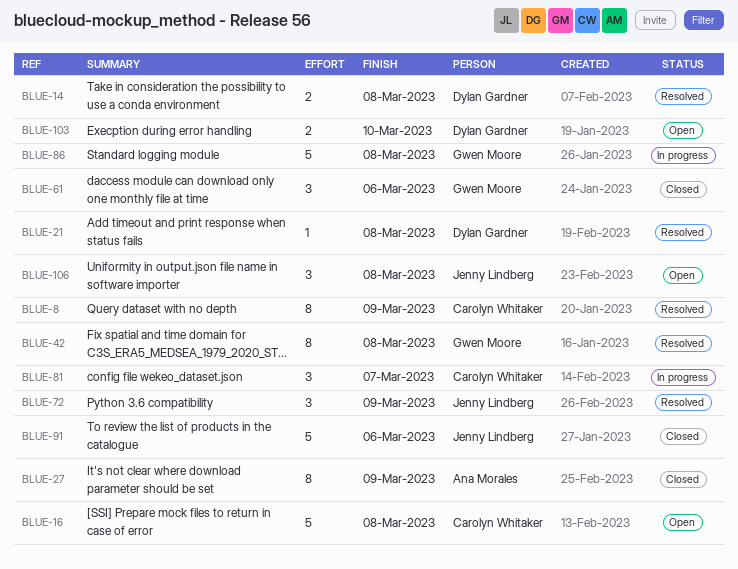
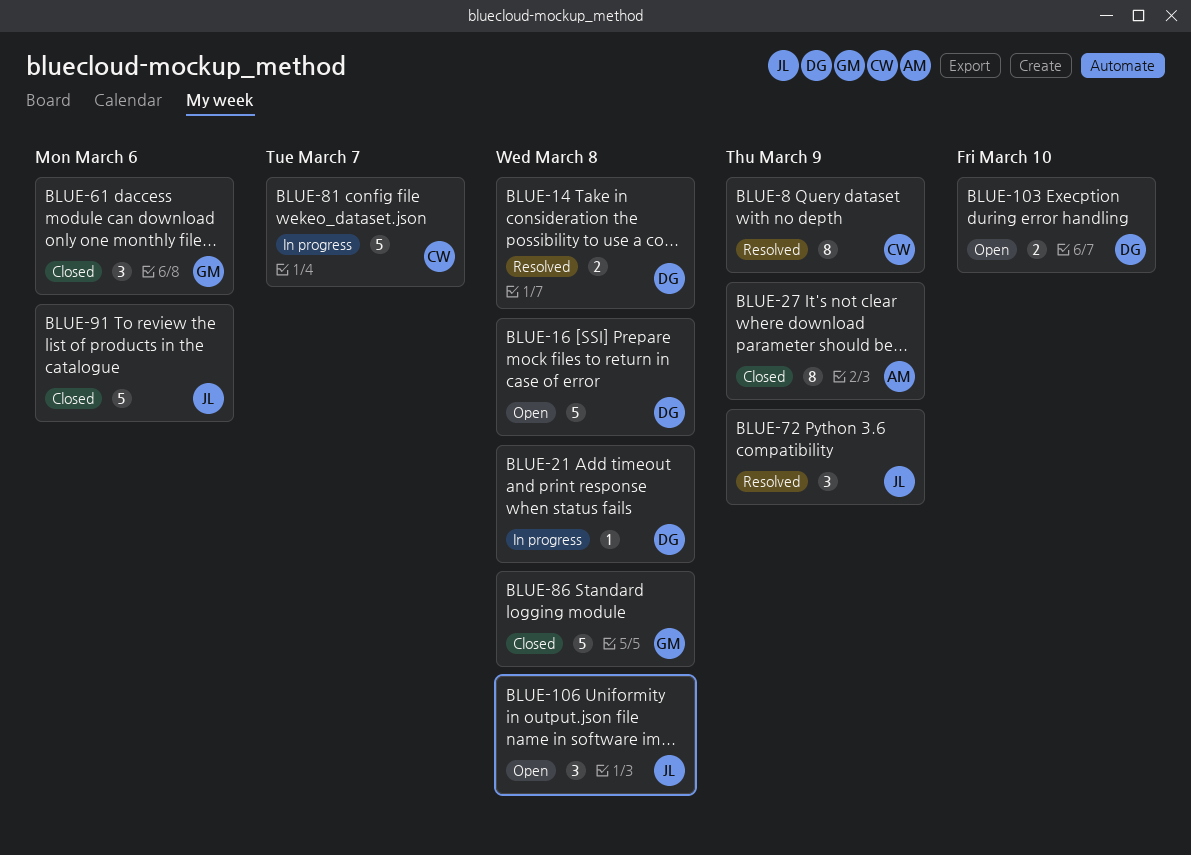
BLUE-16, owner: Carolyn Whitaker -> Dylan Gardner
BLUE-21, status: Resolved -> In progress
BLUE-42: present -> none
BLUE-81, estimate: 3 -> 5
BLUE-86, status: In progress -> Closed

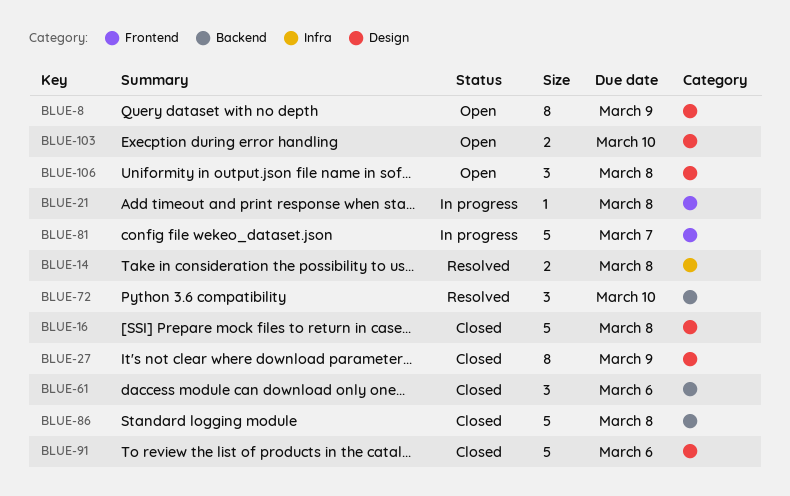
BLUE-8, status: Resolved -> Open
BLUE-16, status: Open -> Closed
BLUE-72, due: Mar 9 -> Mar 10

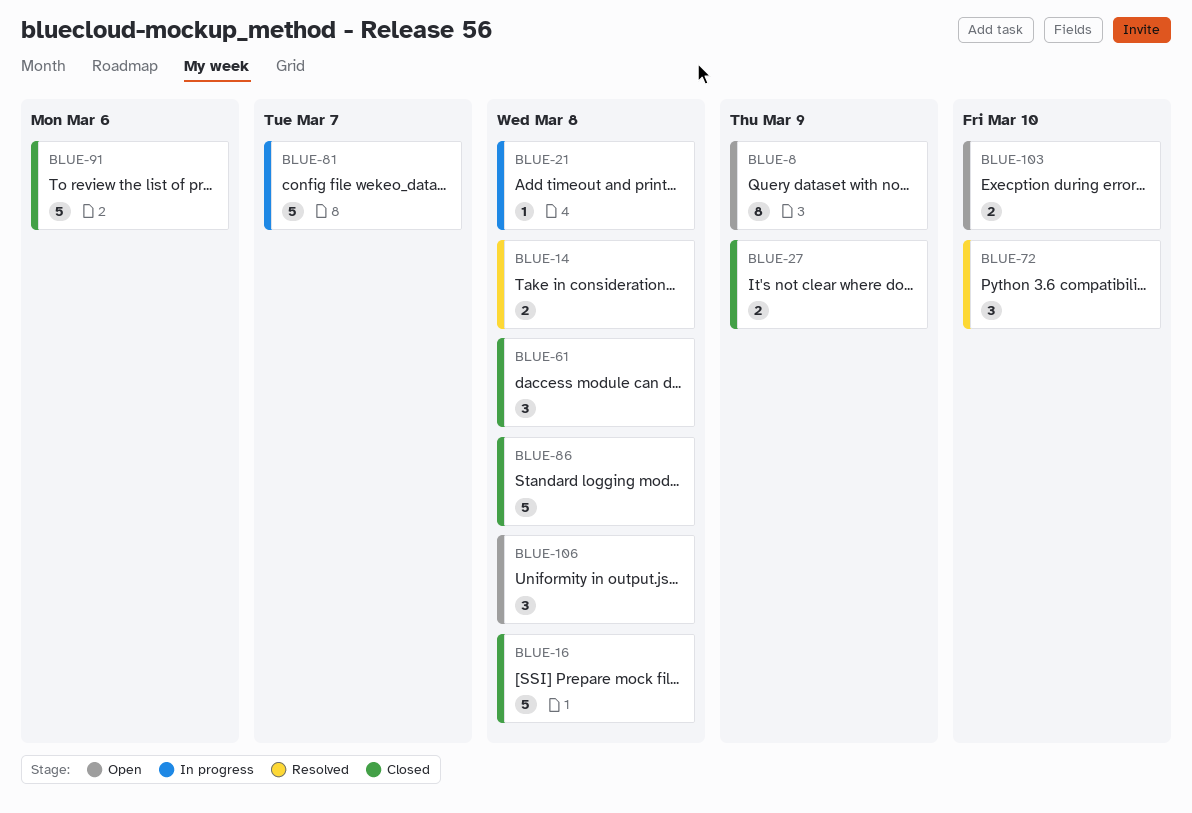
BLUE-27, estimate: 8 -> 2
BLUE-61, due: Mar 6 -> Mar 8

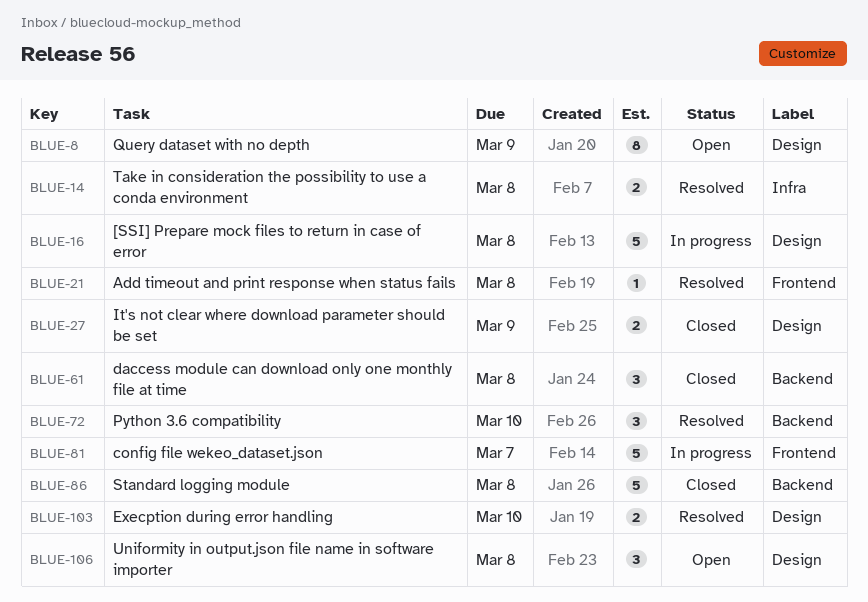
BLUE-16, status: Closed -> In progress
BLUE-21, status: In progress -> Resolved
BLUE-91: present -> none
BLUE-103, status: Open -> Resolved

